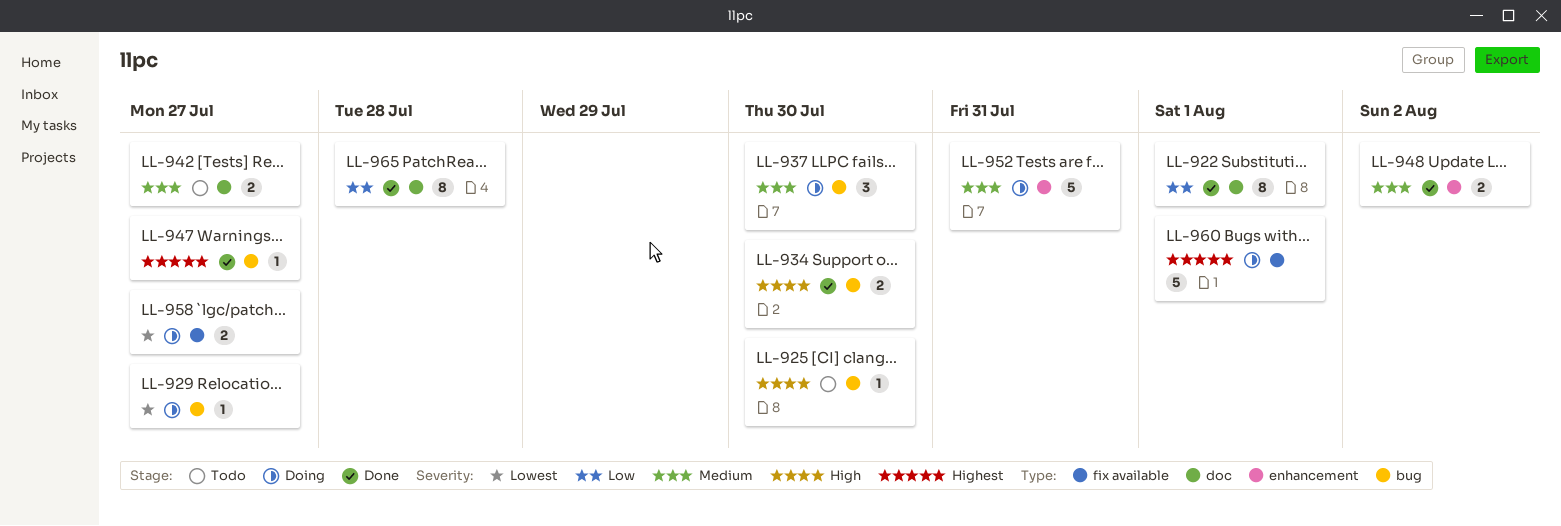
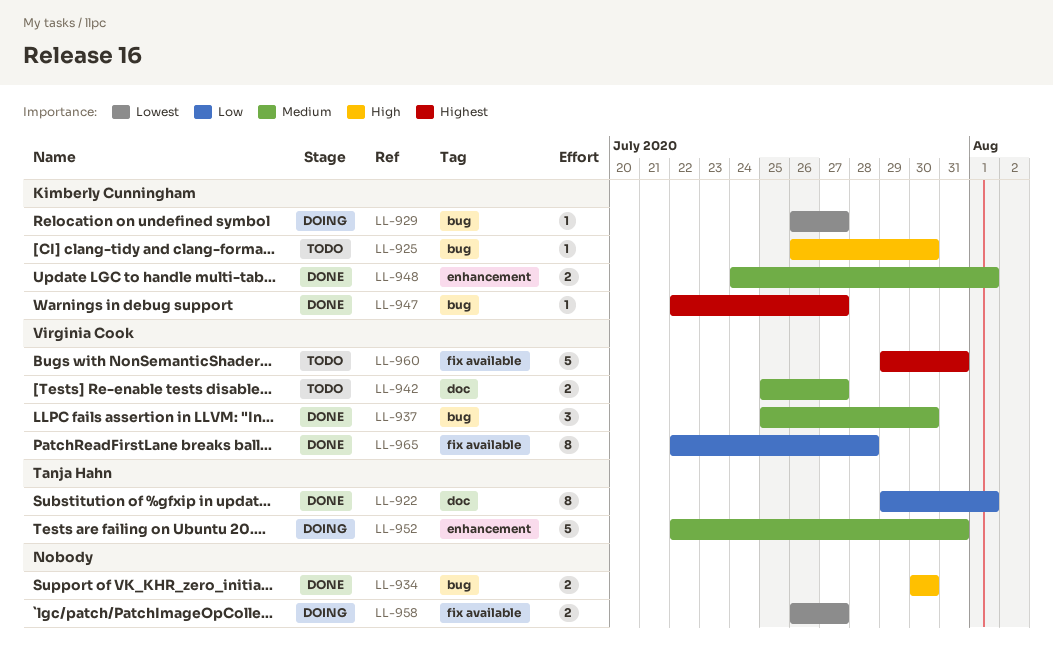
LL-937, status: Doing -> Done
LL-948, due: Aug 2 -> Aug 1
LL-960, status: Doing -> Todo
LL-960, due: Aug 1 -> Jul 31
LL-965, label: doc -> fix available

